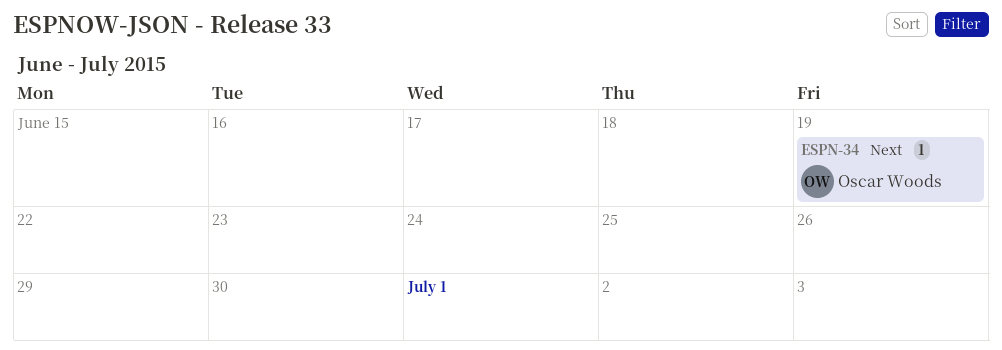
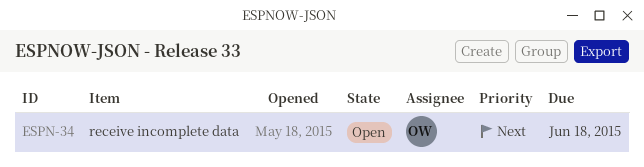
ESPN-34, due: Jun 19 -> Jun 18

